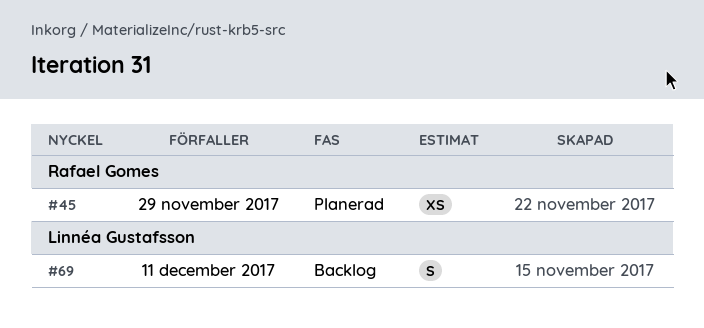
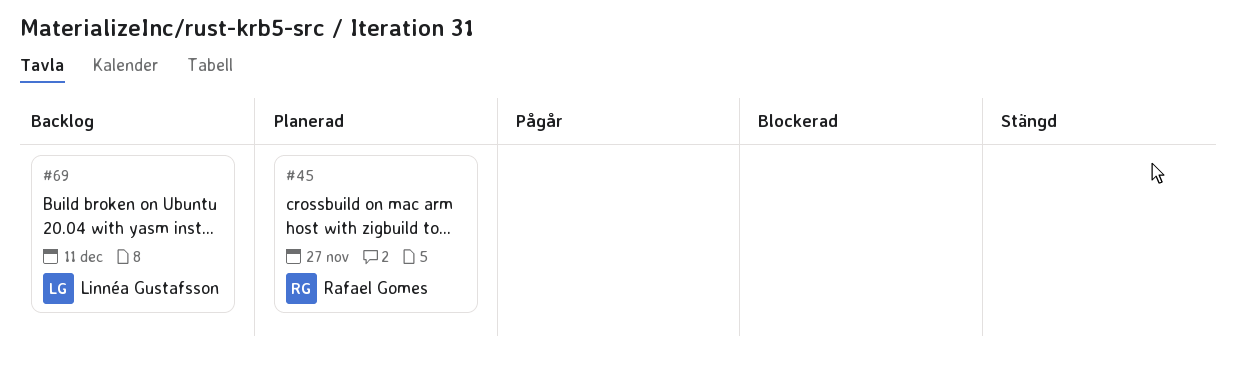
#45, due: Nov 29 -> Nov 27

